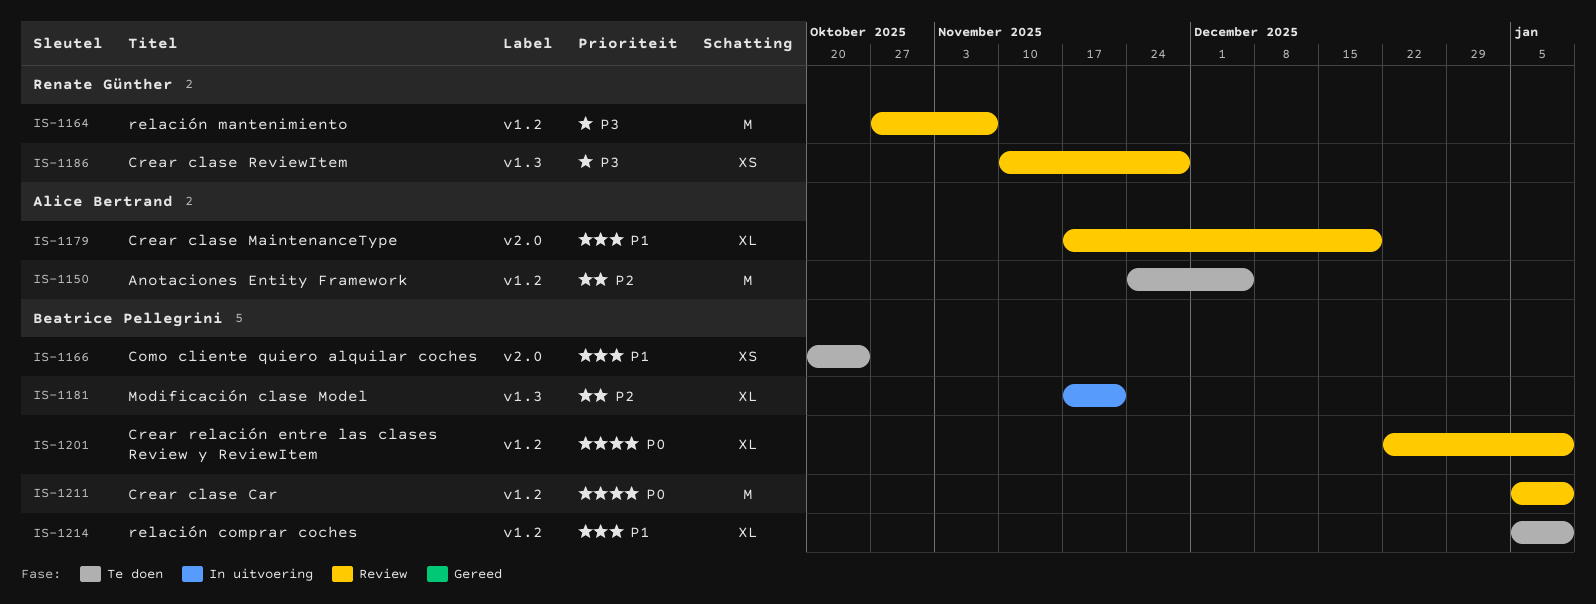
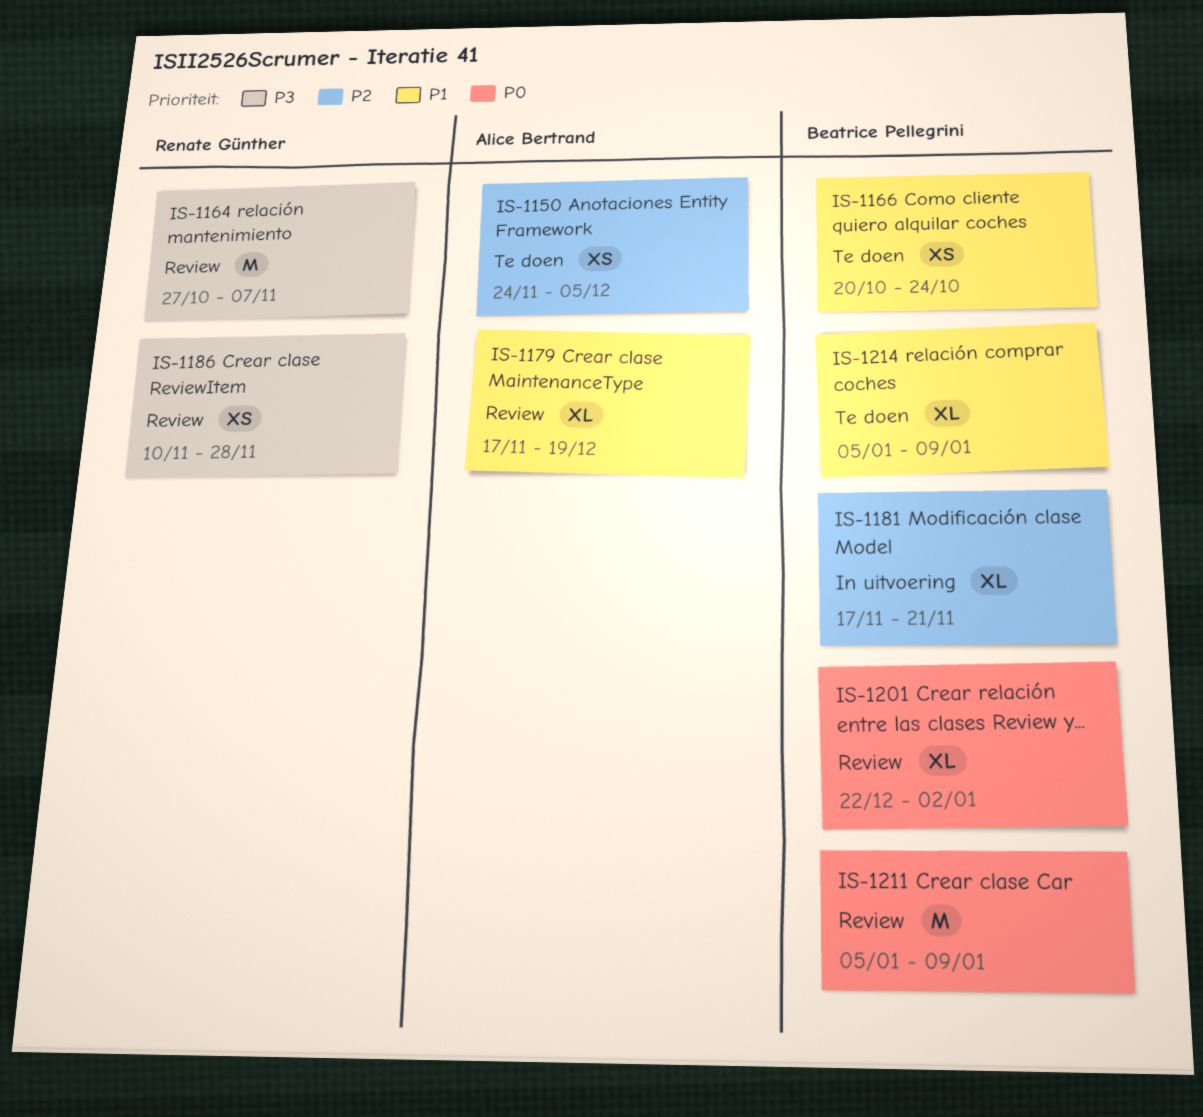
IS-1150, estimate: M -> XS
IS-1201, due: Jan 9 -> Jan 2

